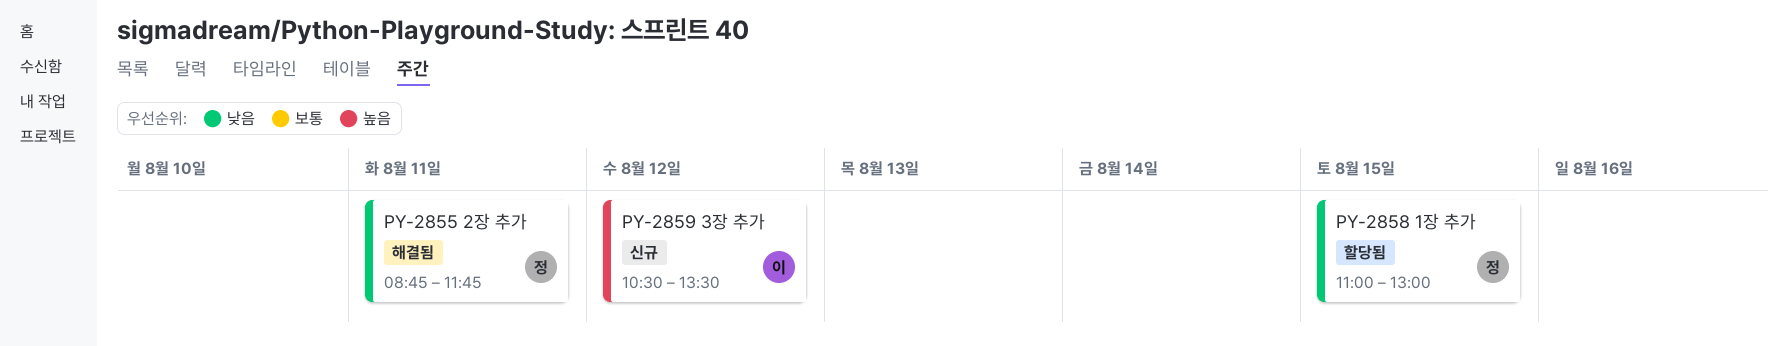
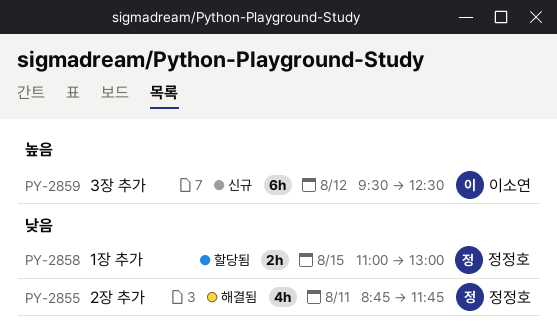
PY-2859, begins: 10:30 -> 09:30
PY-2859, ends: 13:30 -> 12:30

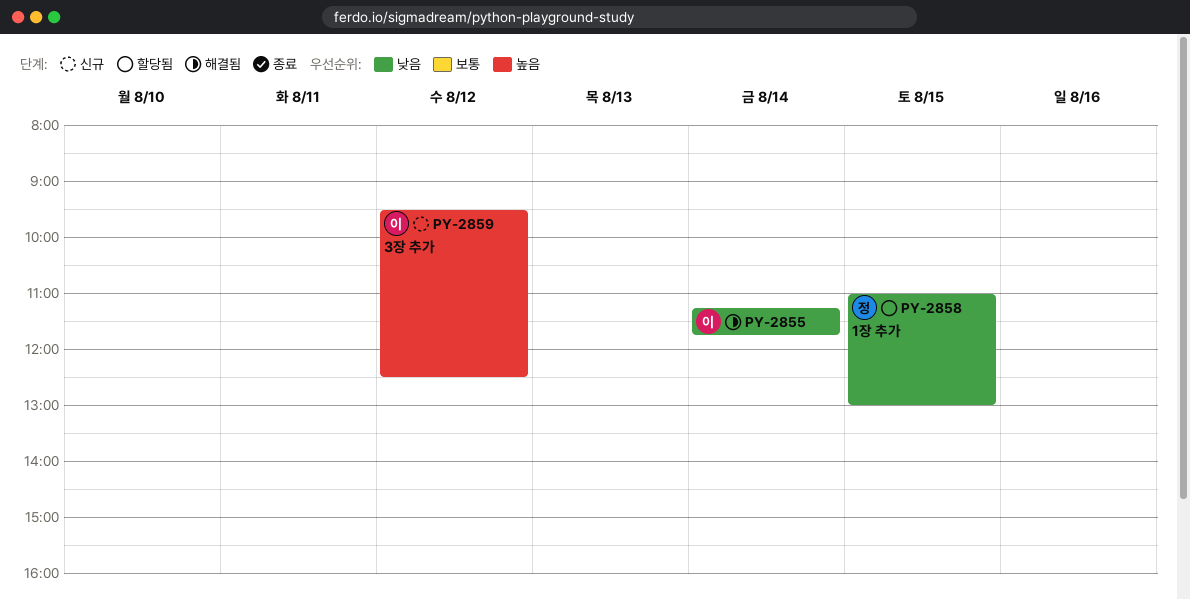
PY-2855, owner: 정정호 -> 이소연
PY-2855, day: Aug 11 -> Aug 14
PY-2855, begins: 08:45 -> 11:15

